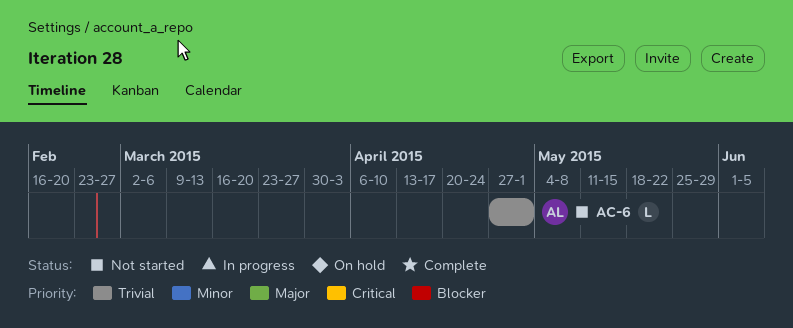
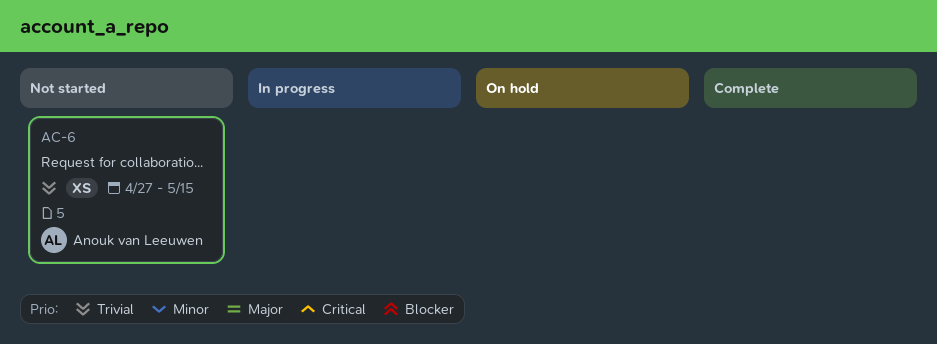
AC-6, estimate: L -> XS
AC-6, due: May 1 -> May 15

